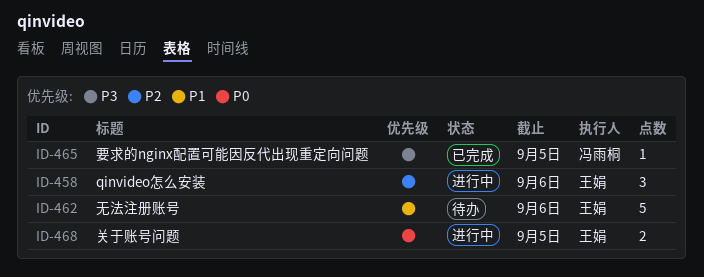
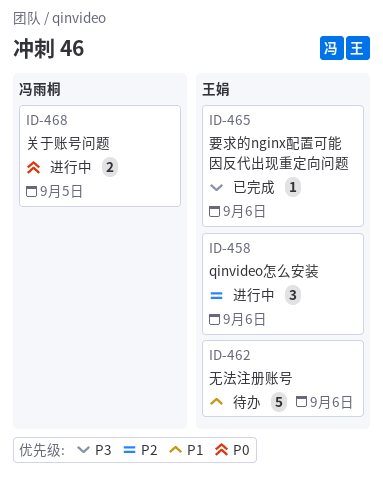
ID-465, owner: 冯雨桐 -> 王娟
ID-465, due: Sep 5 -> Sep 6
ID-468, owner: 王娟 -> 冯雨桐

